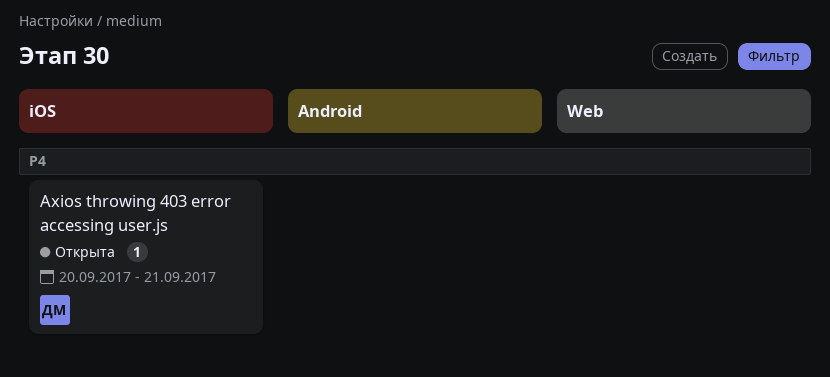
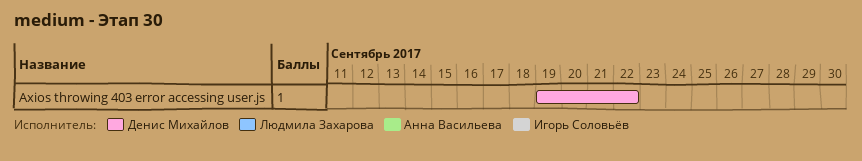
Axios throwing 403 error accessing user.js, start: Sep 20 -> Sep 19
Axios throwing 403 error accessing user.js, due: Sep 21 -> Sep 22

